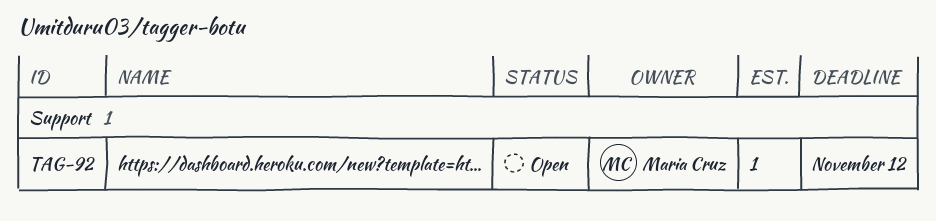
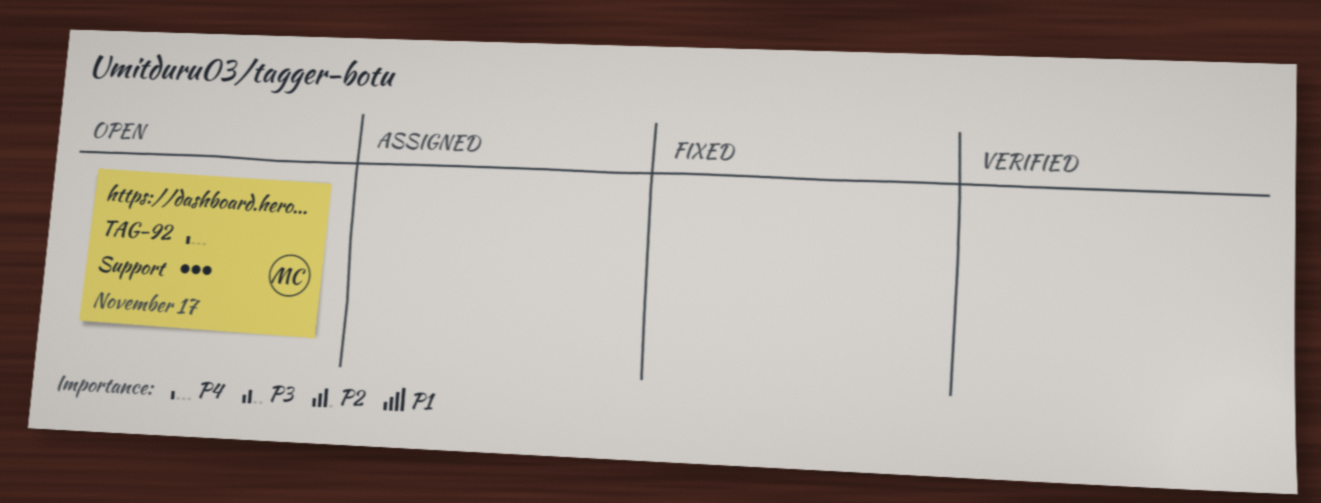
TAG-92, estimate: 1 -> 3
TAG-92, due: Nov 12 -> Nov 17

